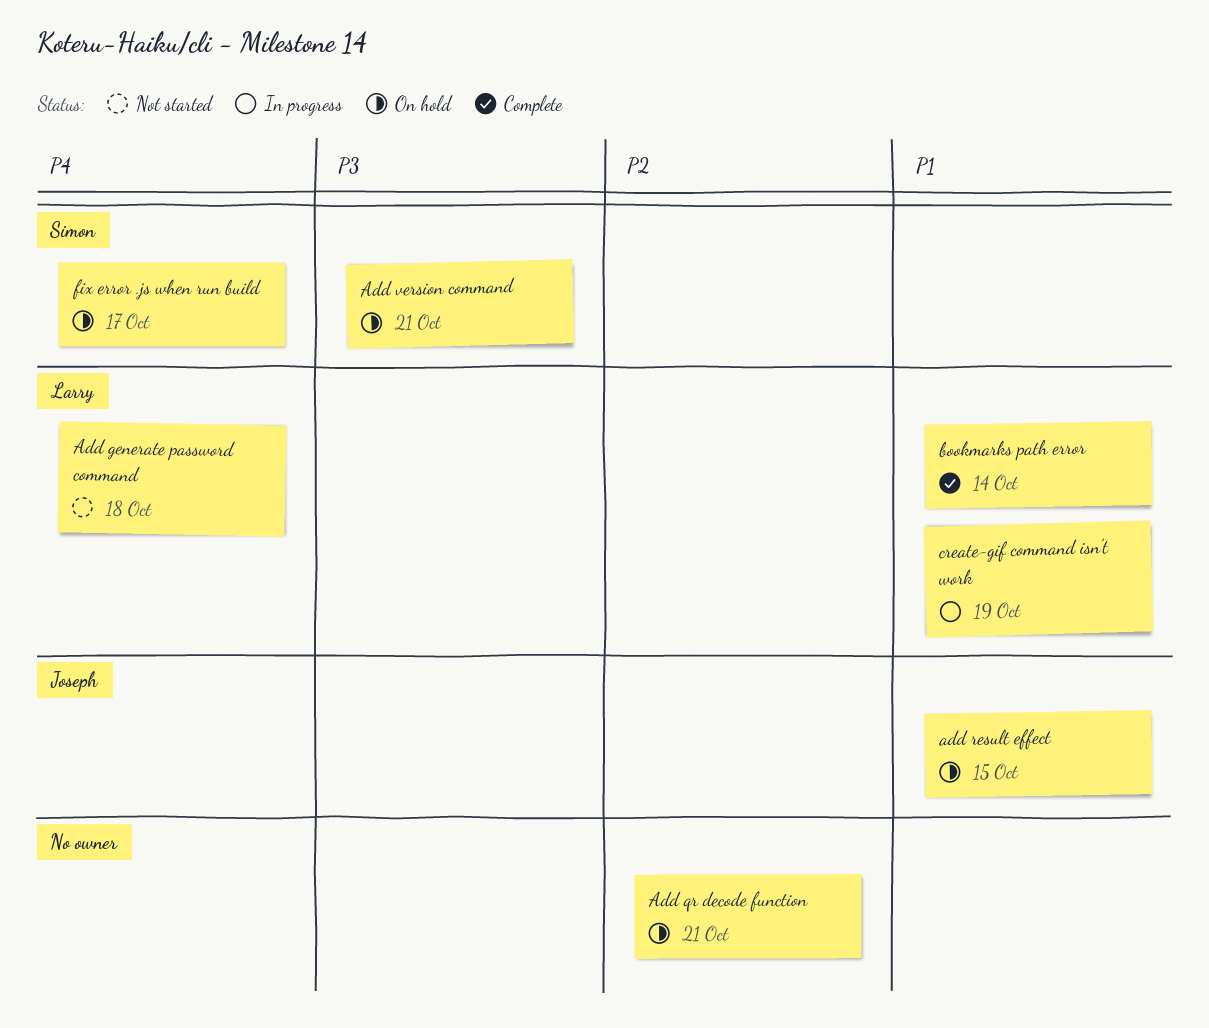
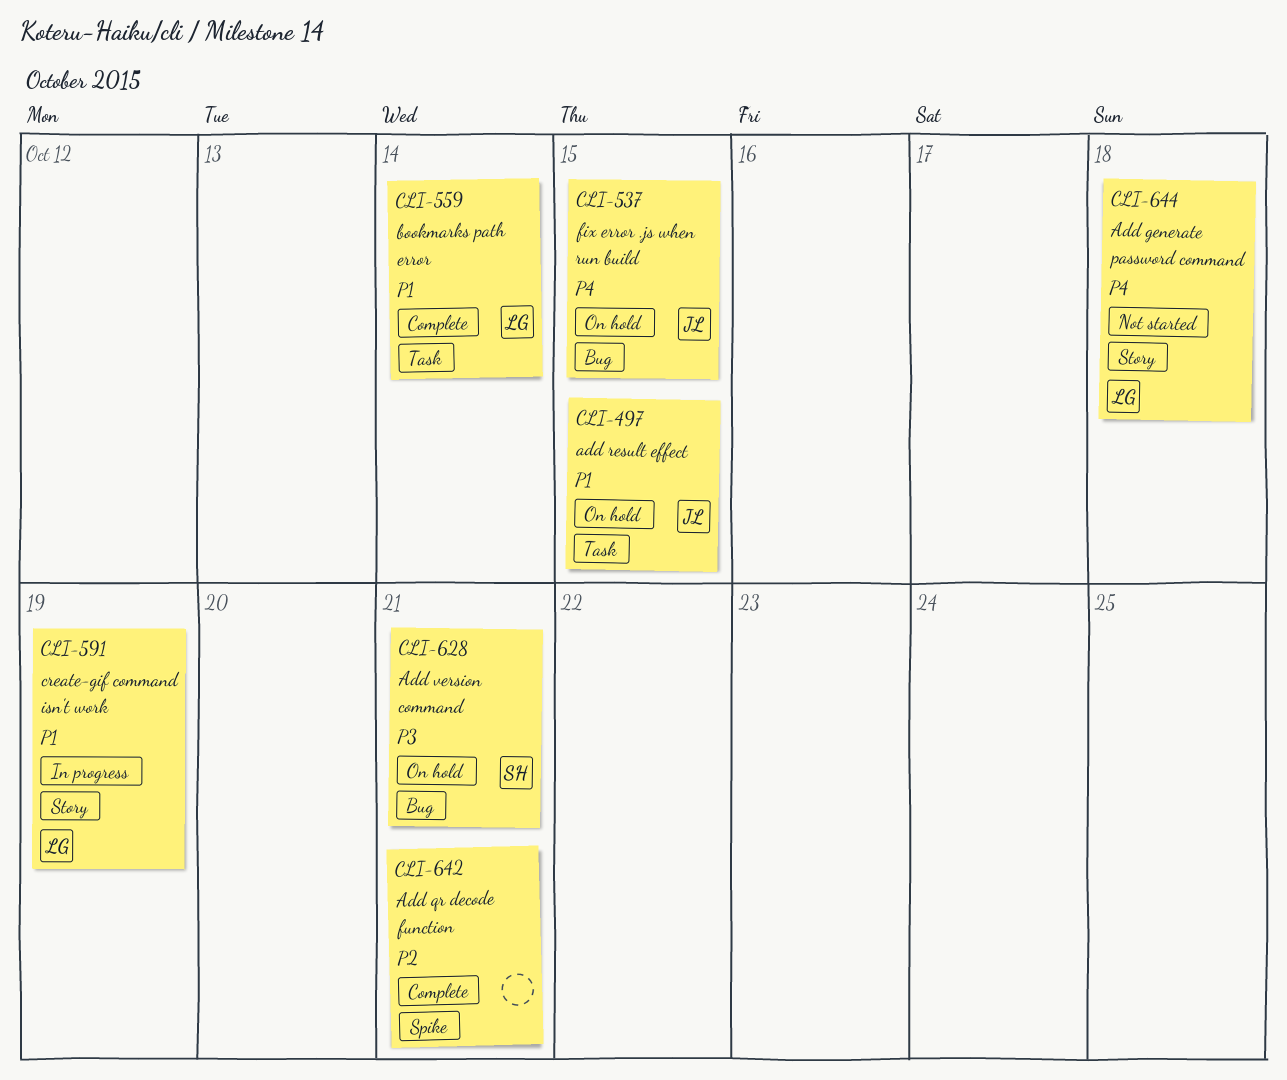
Add qr decode function, status: On hold -> Complete
fix error .js when run build, owner: Simon -> Joseph
fix error .js when run build, due: Oct 17 -> Oct 15

